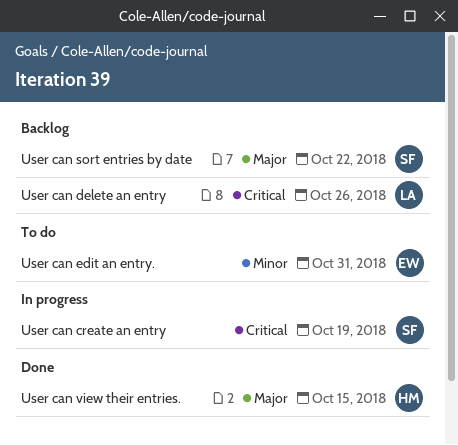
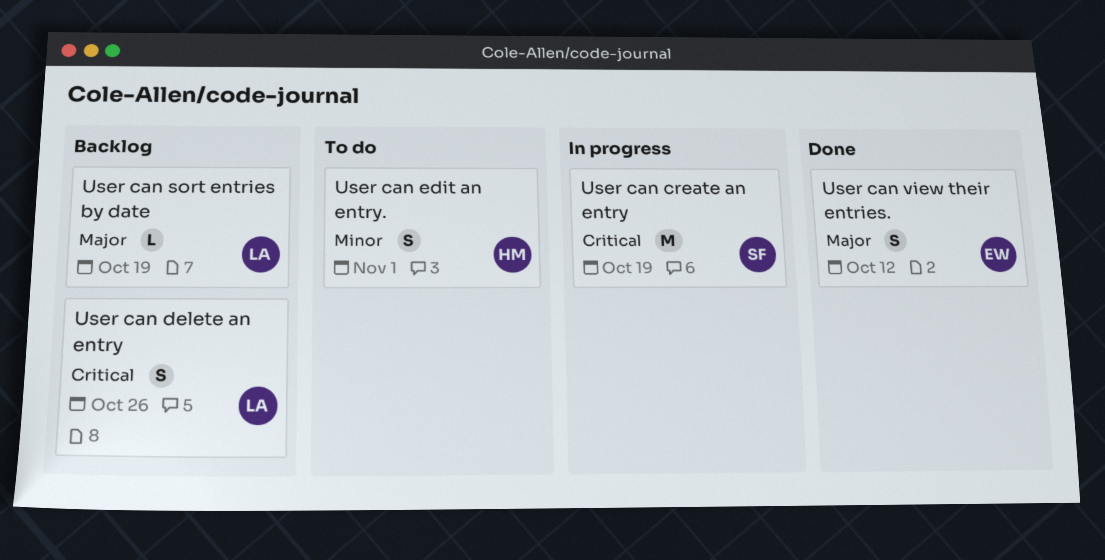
User can edit an entry., owner: EW -> HM
User can edit an entry., due: Oct 31 -> Nov 1
User can sort entries by date, owner: SF -> LA
User can sort entries by date, due: Oct 22 -> Oct 19
User can view their entries., owner: HM -> EW
User can view their entries., due: Oct 15 -> Oct 12

